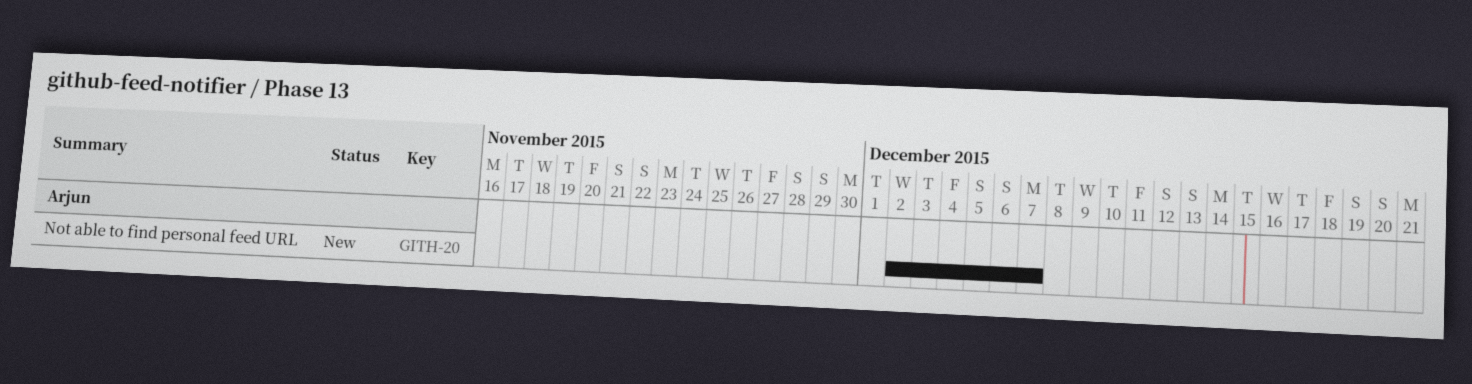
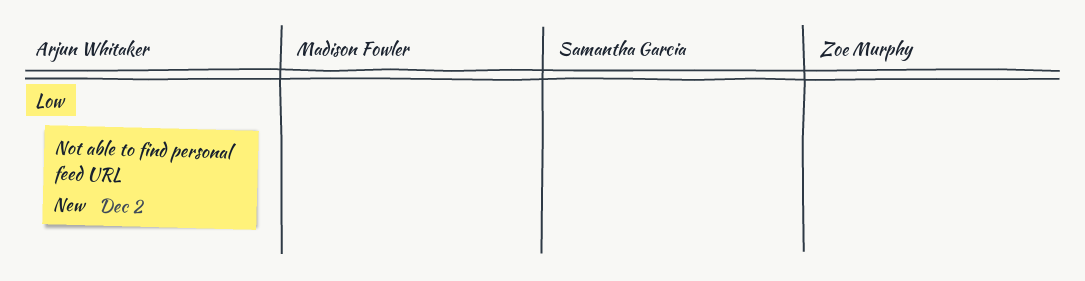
Not able to find personal feed URL, due: Dec 7 -> Dec 2

